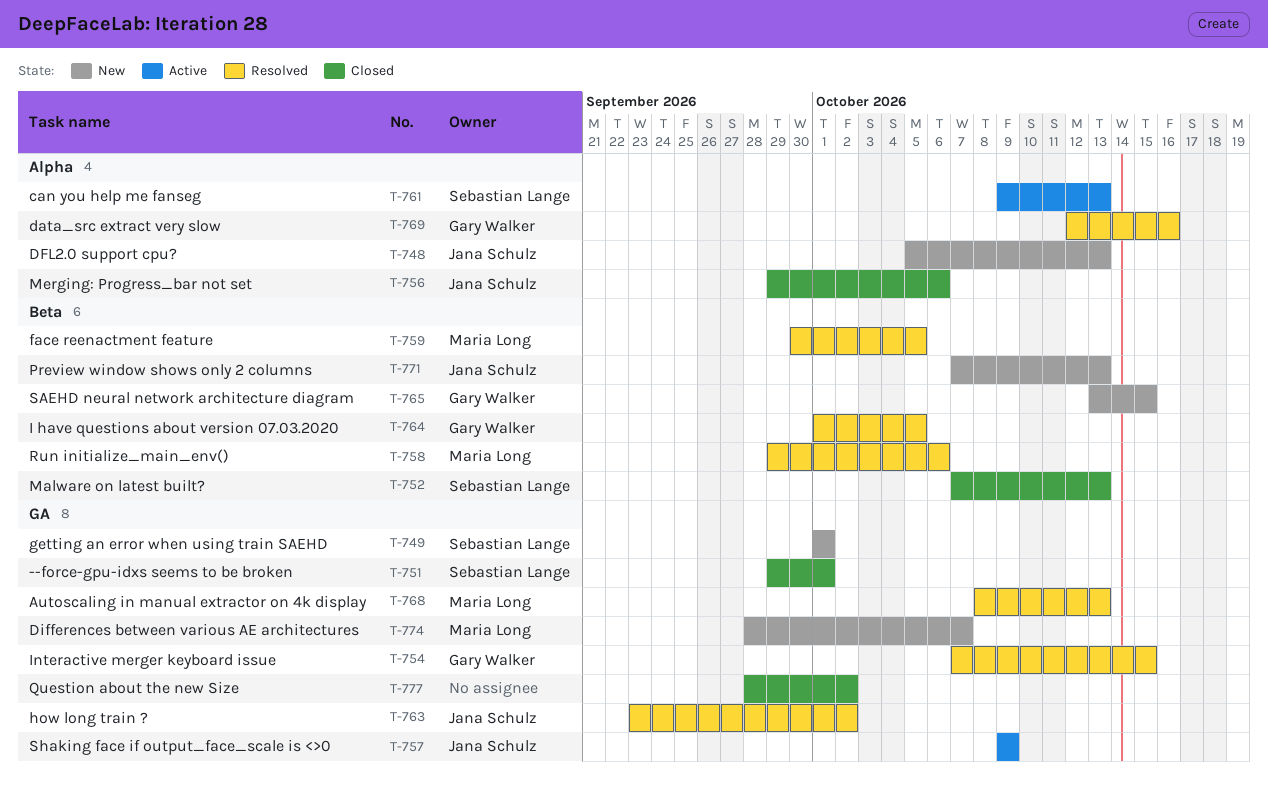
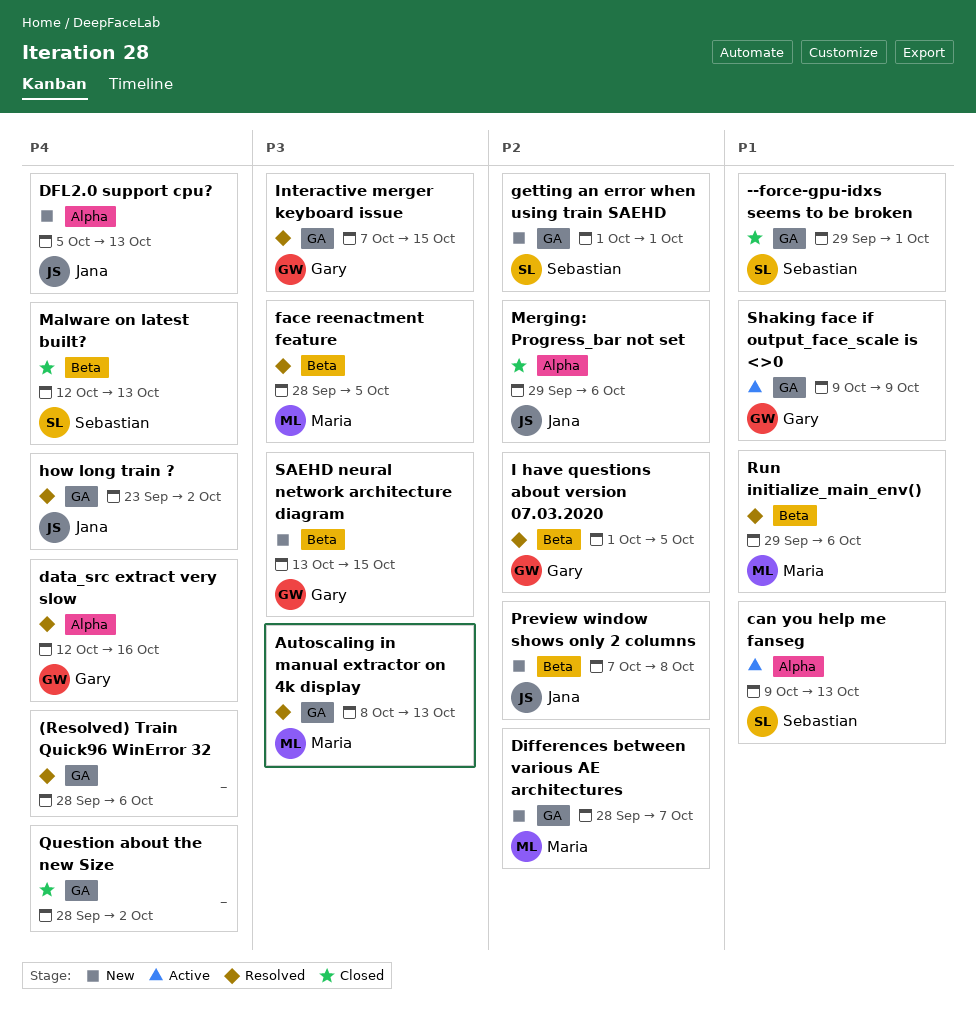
(Resolved) Train Quick96 WinError 32: none -> present
face reenactment feature, start: Sep 30 -> Sep 28
Malware on latest built?, start: Oct 7 -> Oct 12
Preview window shows only 2 columns, due: Oct 13 -> Oct 8
Shaking face if output_face_scale is <>0, owner: Jana Schulz -> Gary Walker

